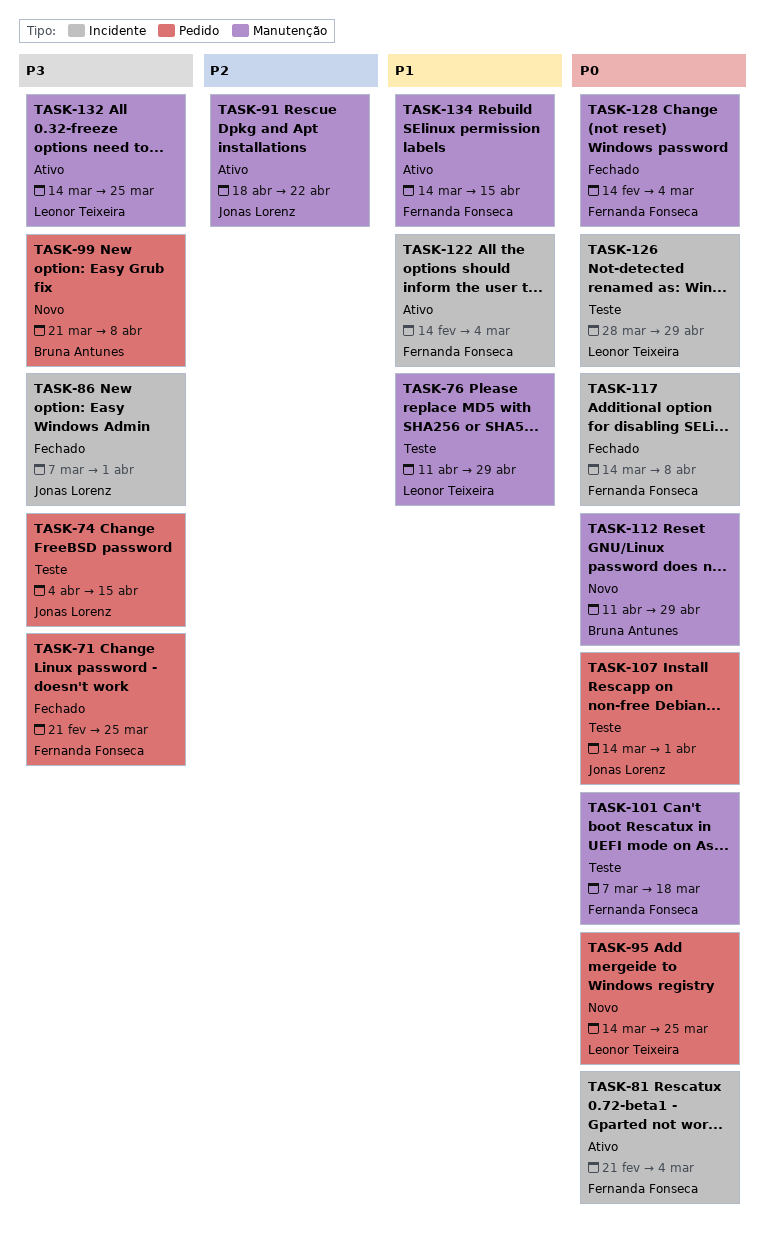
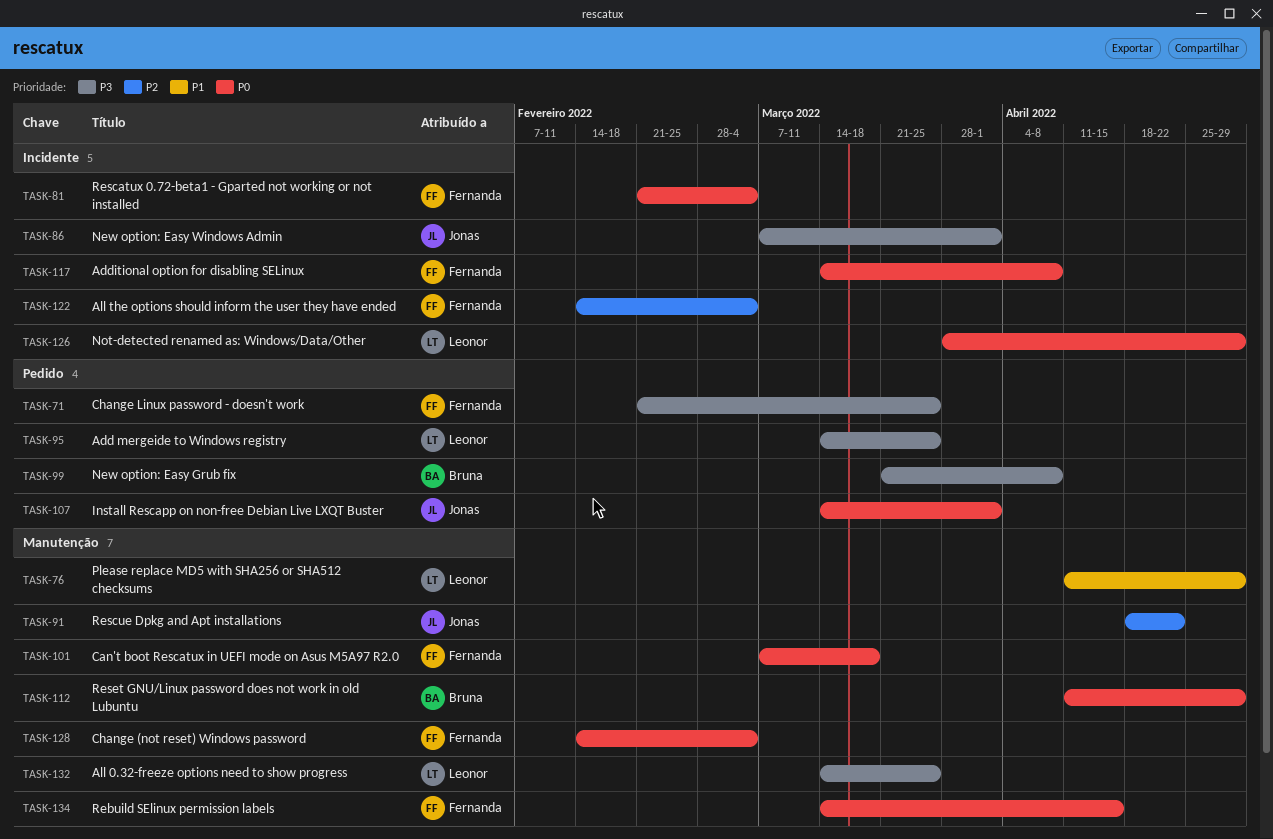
TASK-74: present -> none
TASK-95, priority: P0 -> P3
TASK-122, priority: P1 -> P2
TASK-134, priority: P1 -> P0

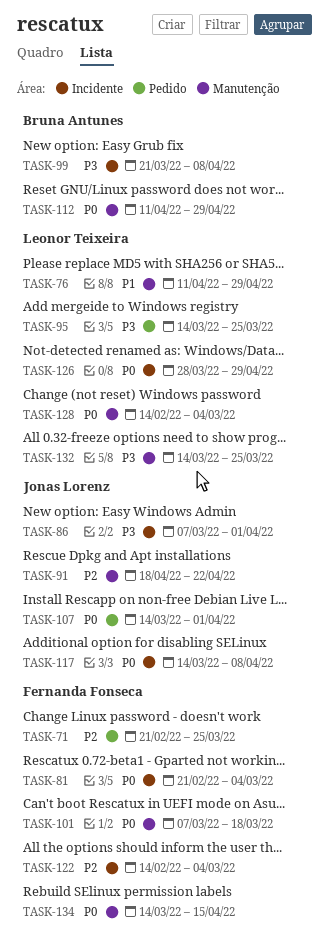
TASK-71, priority: P3 -> P2
TASK-99, label: Pedido -> Incidente
TASK-117, owner: Fernanda Fonseca -> Jonas Lorenz
TASK-128, owner: Fernanda Fonseca -> Leonor Teixeira

